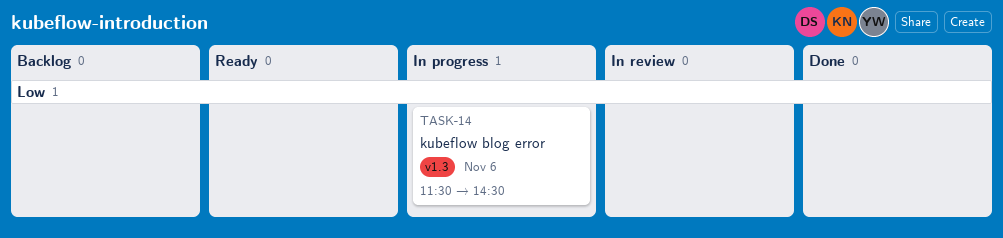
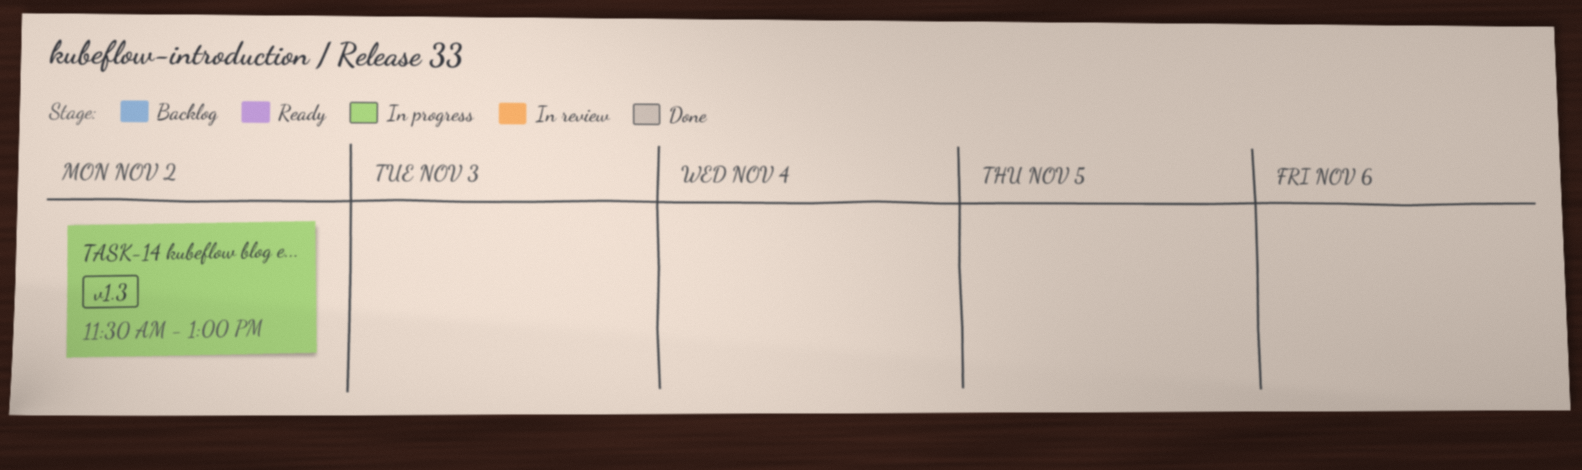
TASK-14, day: Nov 6 -> Nov 2
TASK-14, ends: 14:30 -> 13:00

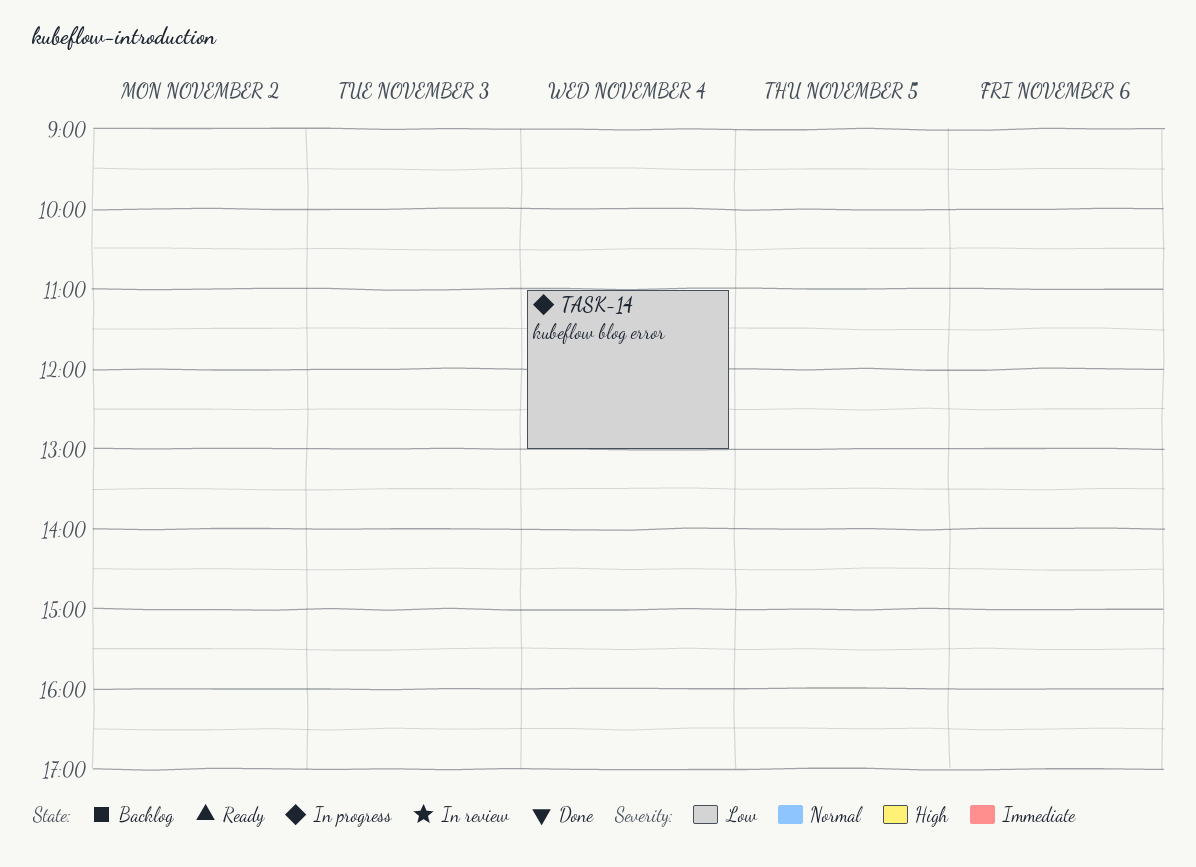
TASK-14, day: Nov 2 -> Nov 4
TASK-14, begins: 11:30 -> 11:00

